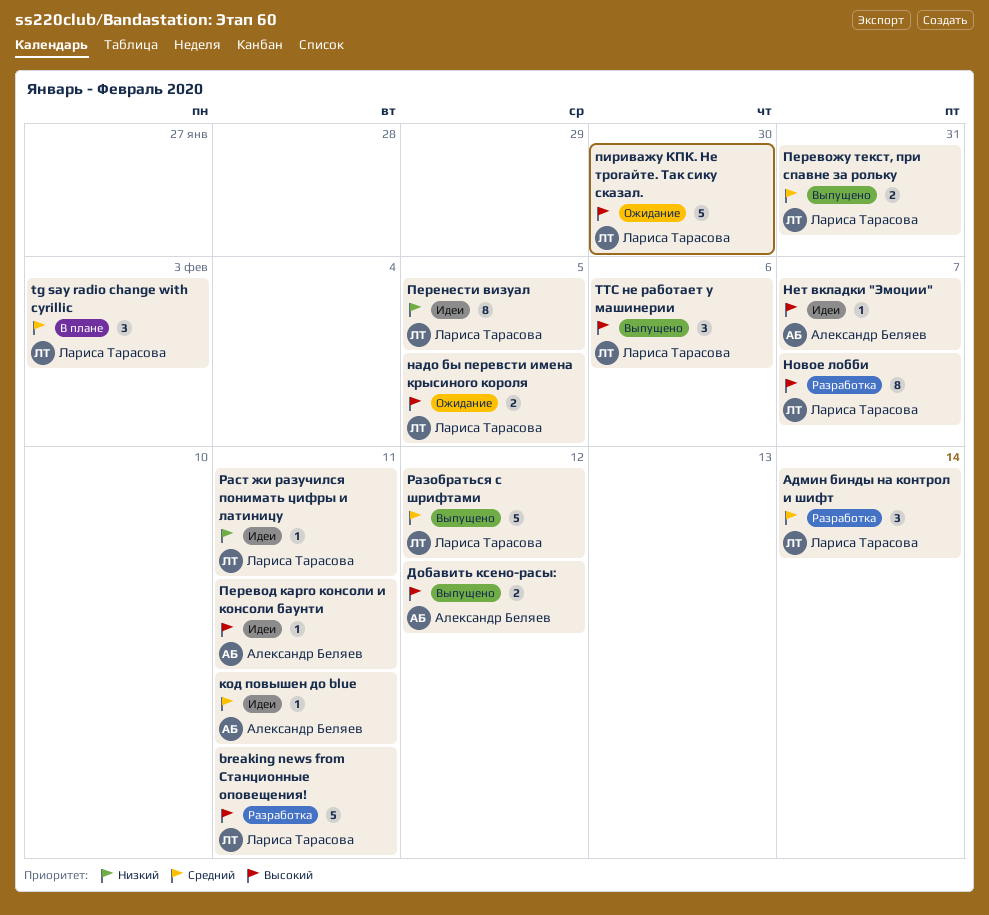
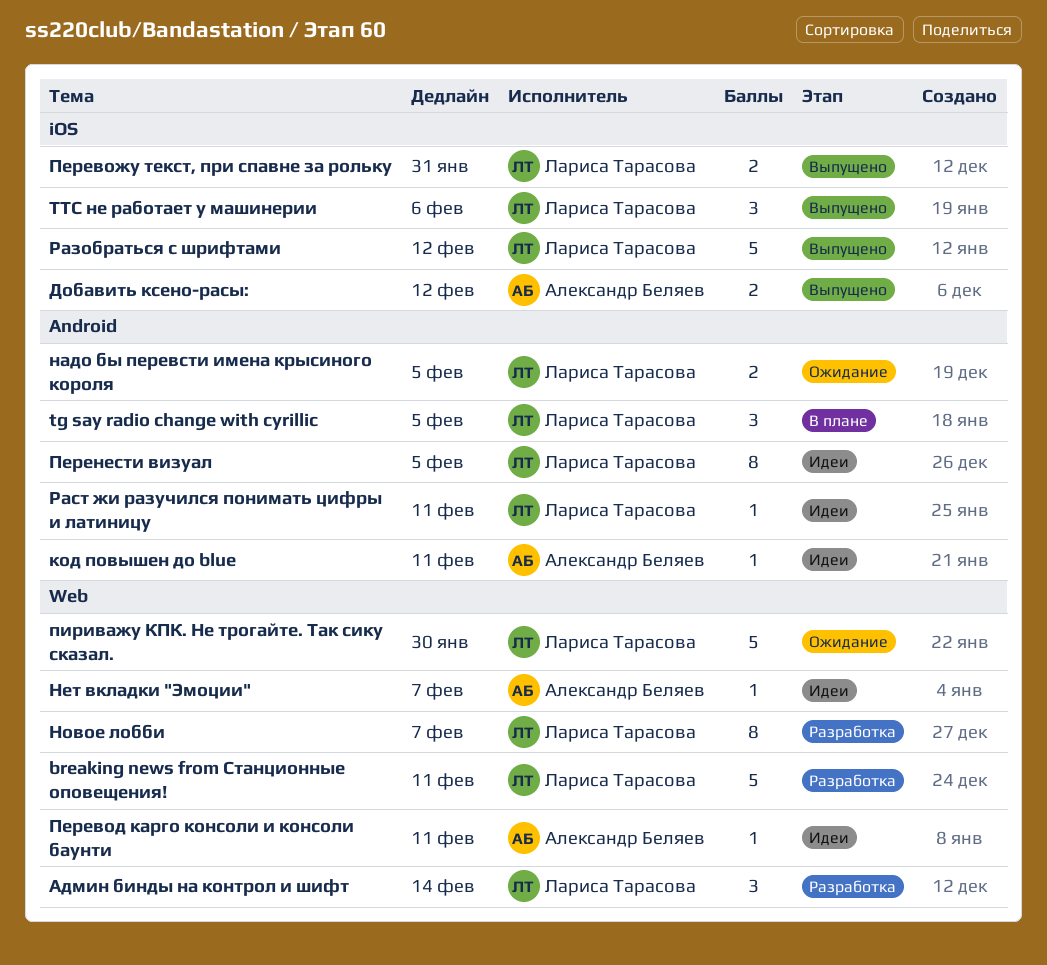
tg say radio change with cyrillic, due: Feb 3 -> Feb 5

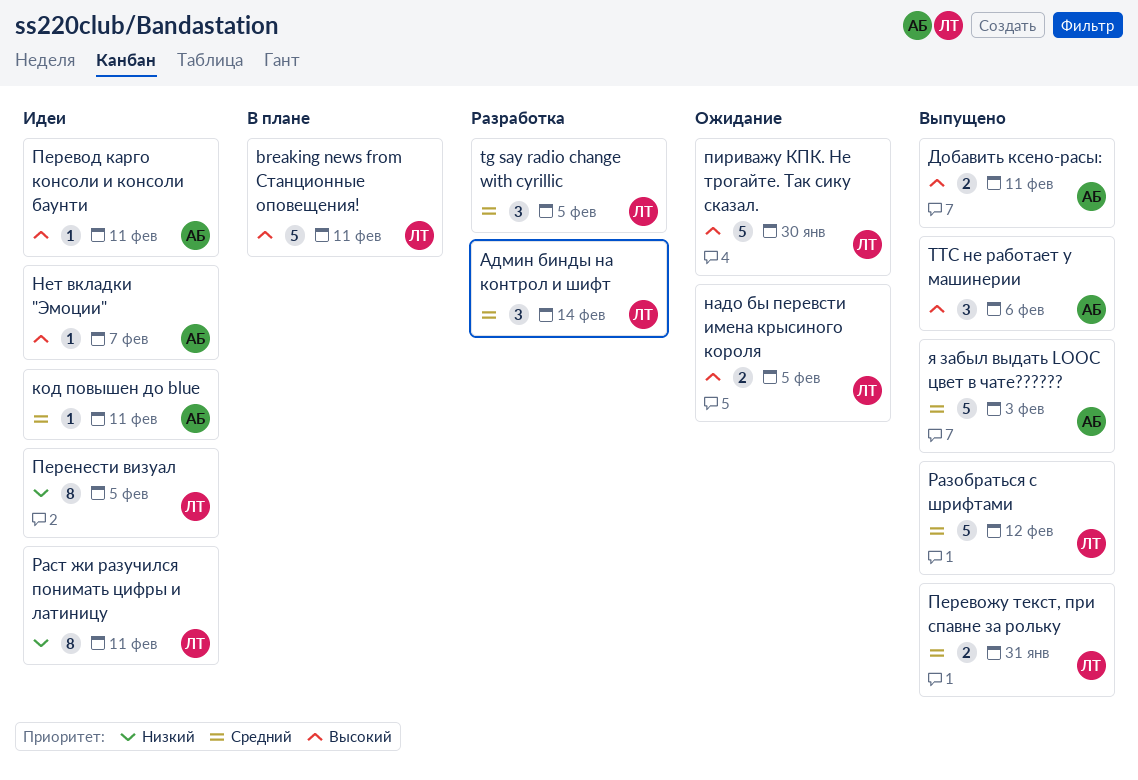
breaking news from Станционные оповещения!, status: Разработка -> В плане
tg say radio change with cyrillic, status: В плане -> Разработка
Добавить ксено-расы:, due: Feb 12 -> Feb 11
Новое лобби: present -> none
Раст жи разучился понимать цифры и латиницу, estimate: 1 -> 8
ТТС не работает у машинерии, owner: Лариса Тарасова -> Александр Беляев
я забыл выдать LOOC цвет в чате??????: none -> present

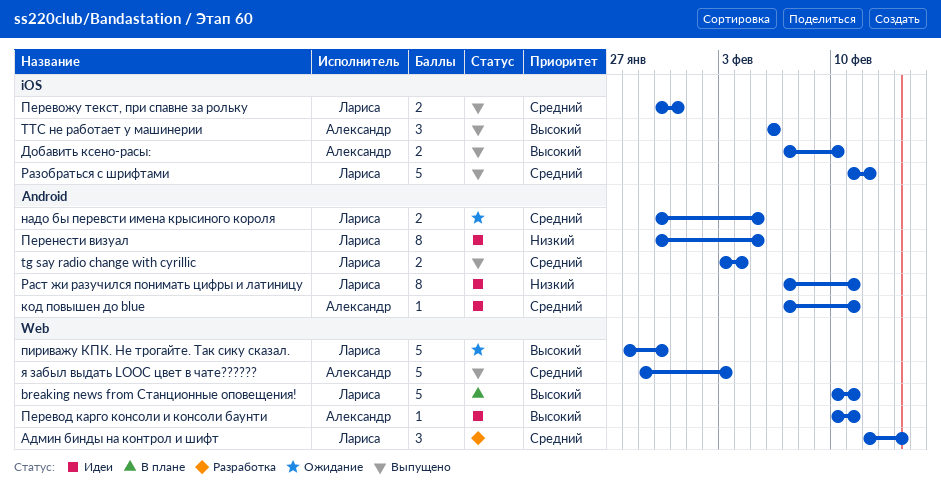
tg say radio change with cyrillic, status: Разработка -> Выпущено
tg say radio change with cyrillic, estimate: 3 -> 2
tg say radio change with cyrillic, due: Feb 5 -> Feb 4
Добавить ксено-расы:, due: Feb 11 -> Feb 10
надо бы перевсти имена крысиного короля, priority: Высокий -> Средний
Нет вкладки "Эмоции": present -> none

